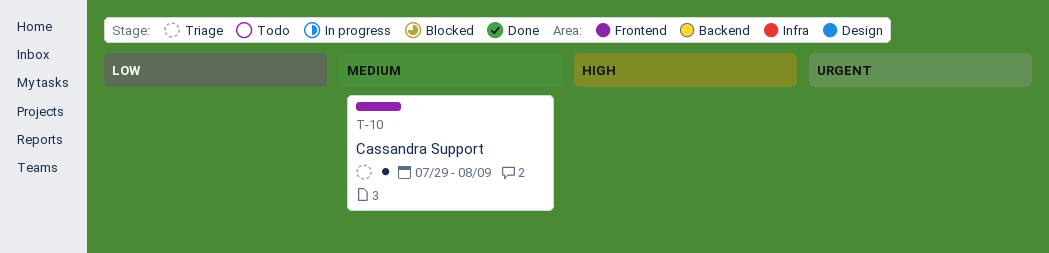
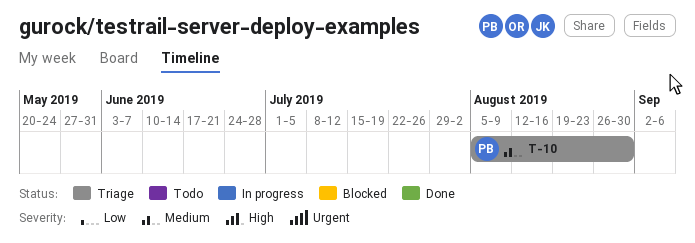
T-10, start: Jul 29 -> Aug 5
T-10, due: Aug 9 -> Aug 30

